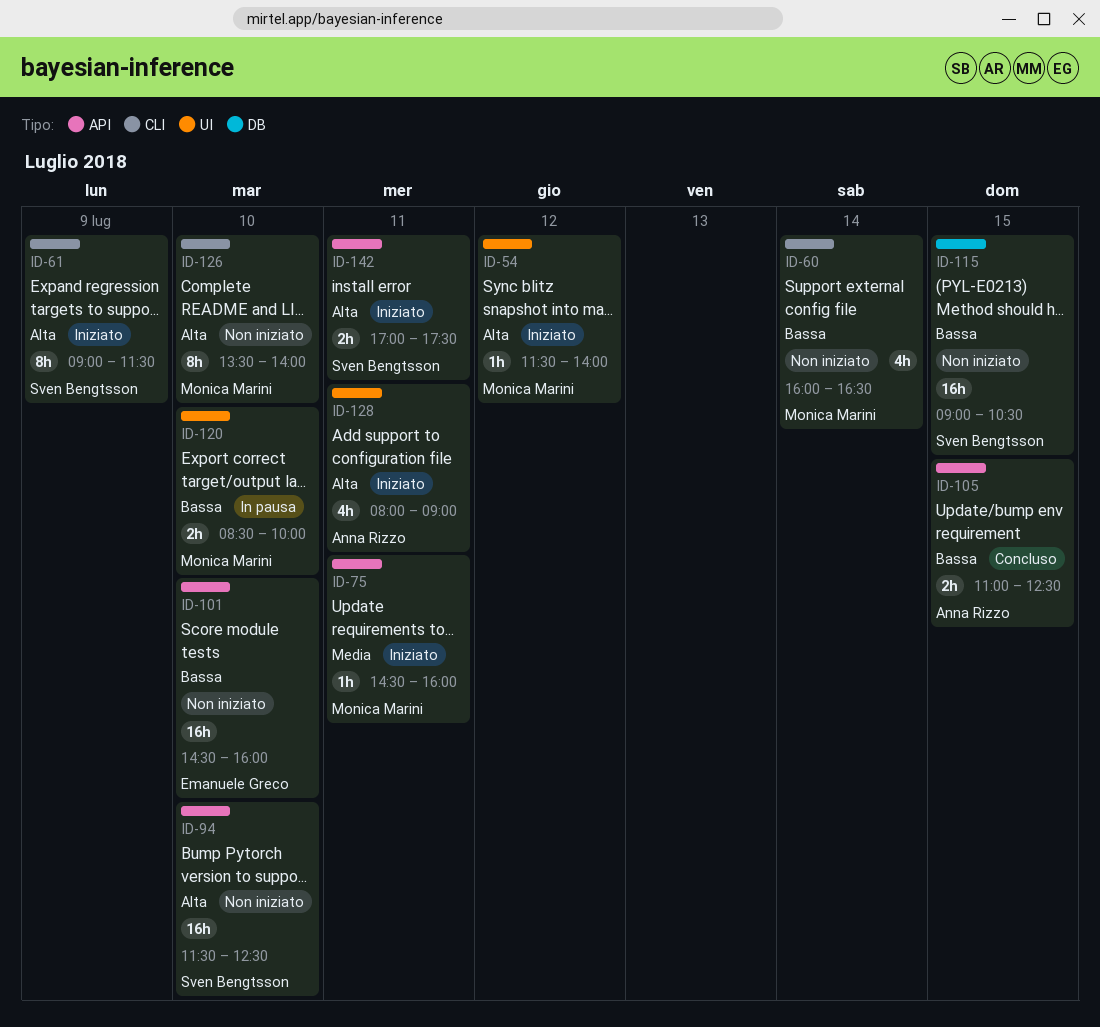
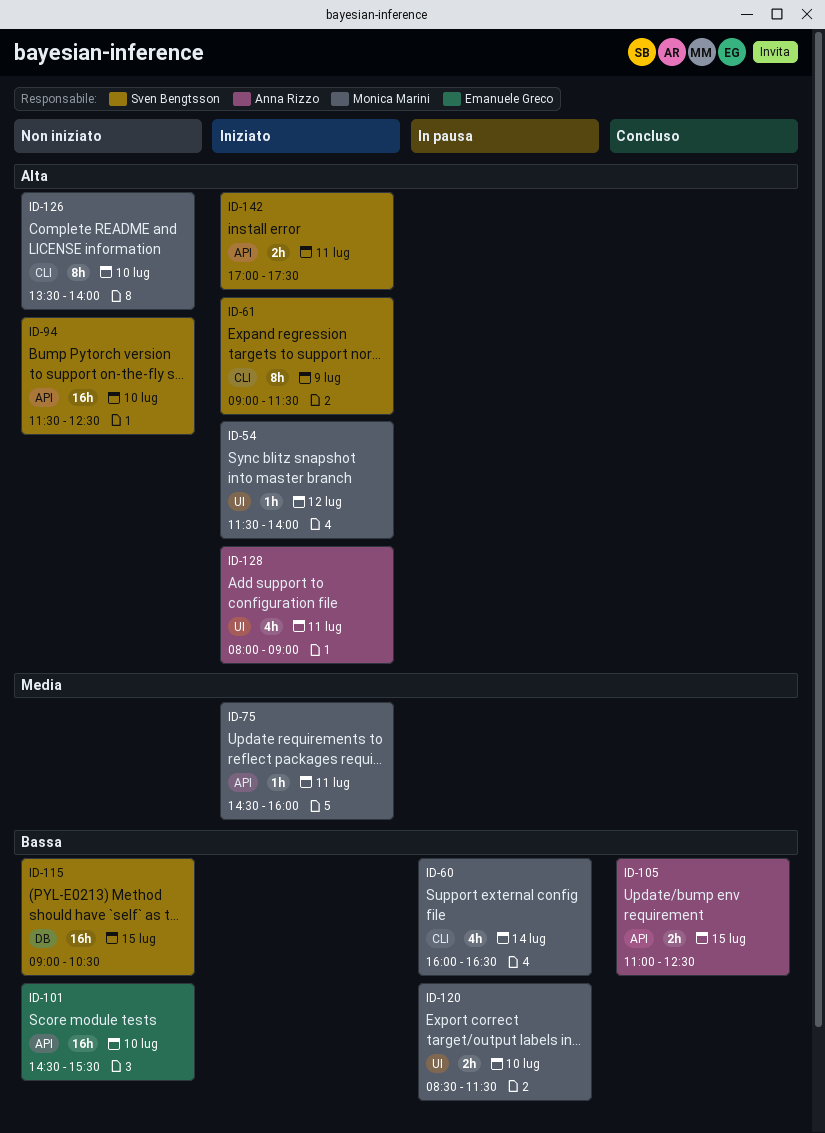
ID-60, status: Non iniziato -> In pausa
ID-101, ends: 16:00 -> 15:30
ID-120, ends: 10:00 -> 11:30

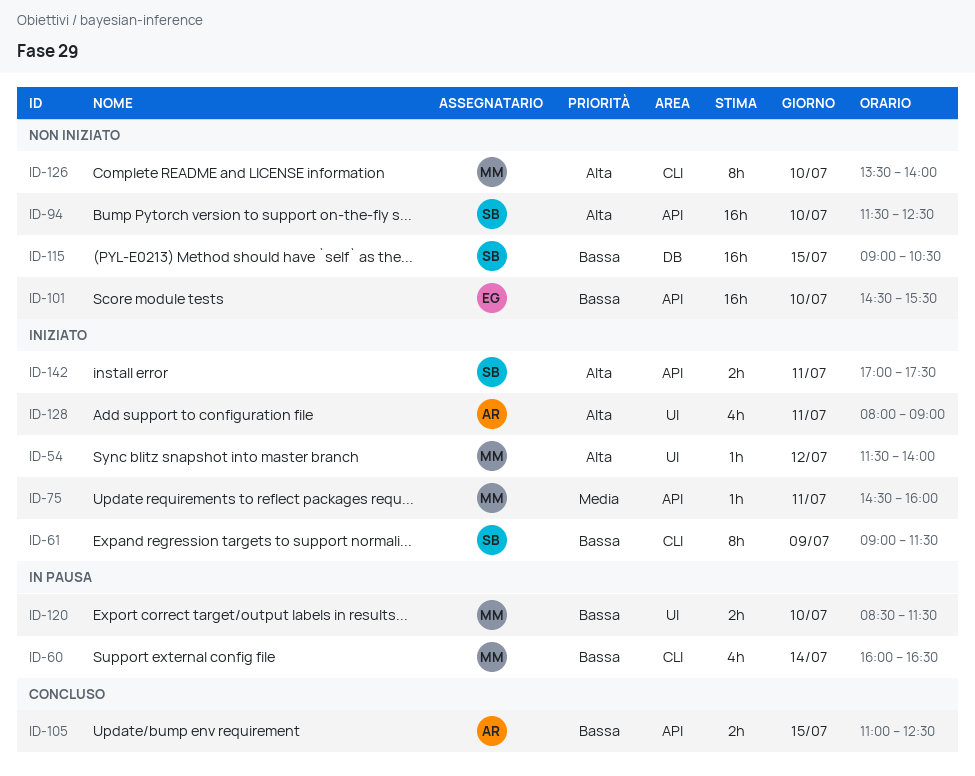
ID-61, priority: Alta -> Bassa

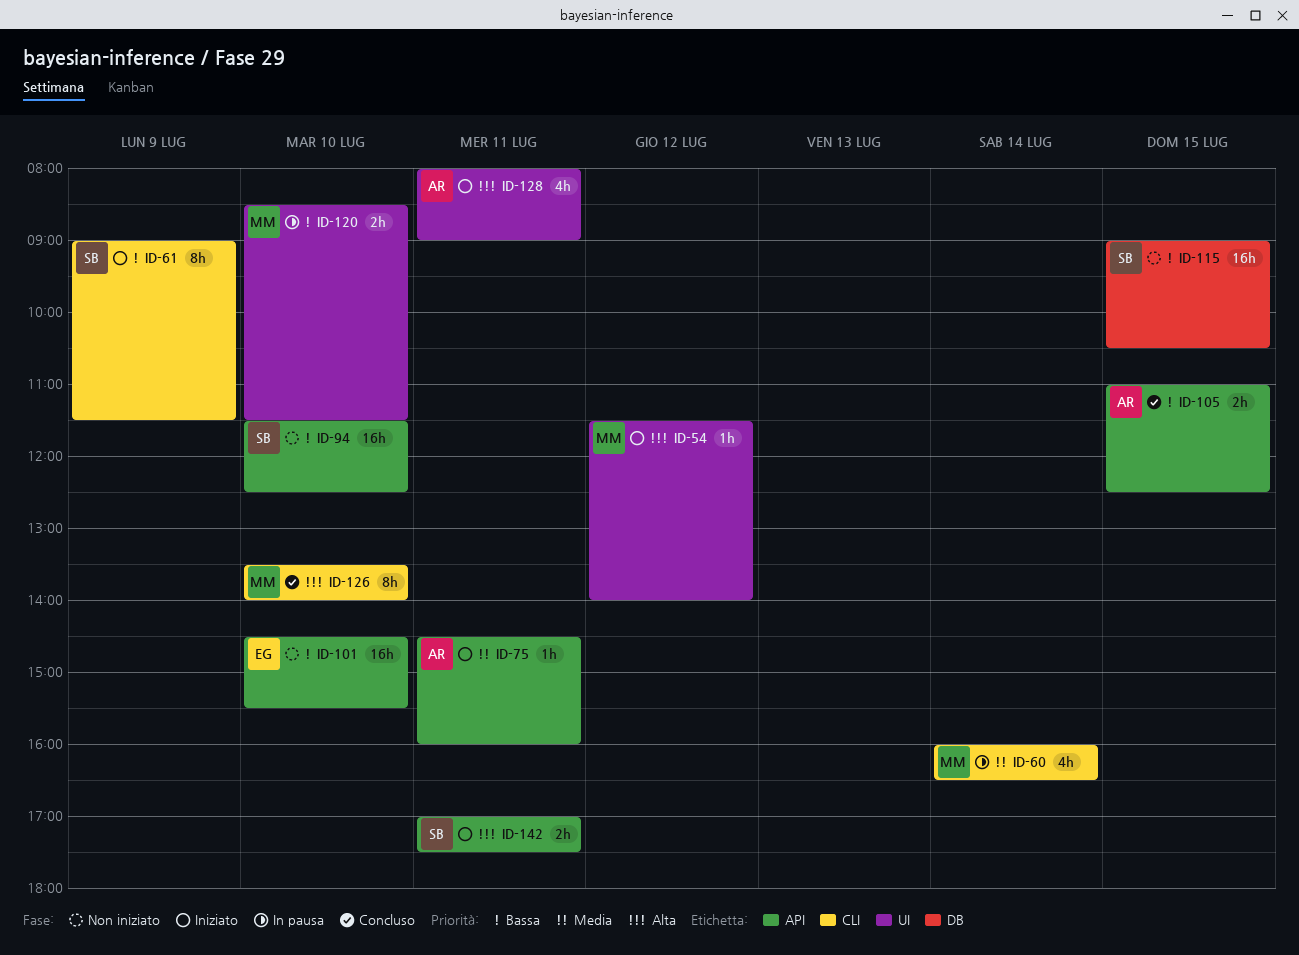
ID-60, priority: Bassa -> Media
ID-75, owner: MM -> AR
ID-94, priority: Alta -> Bassa
ID-126, status: Non iniziato -> Concluso

